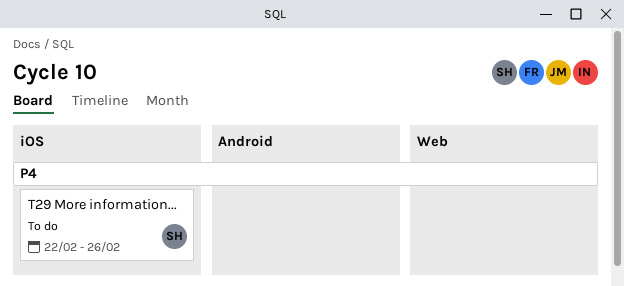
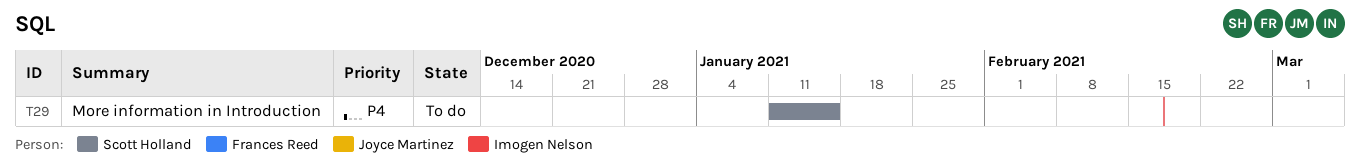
T29, start: Feb 22 -> Jan 11
T29, due: Feb 26 -> Jan 15

